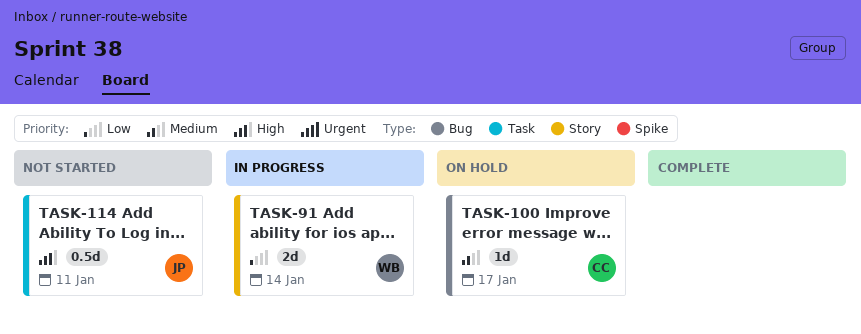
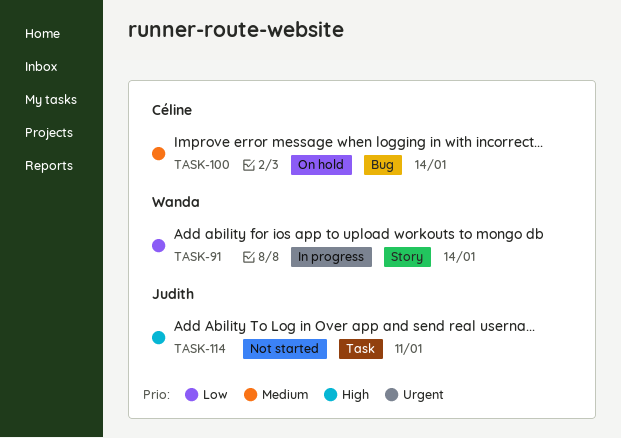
TASK-100, due: Jan 17 -> Jan 14

